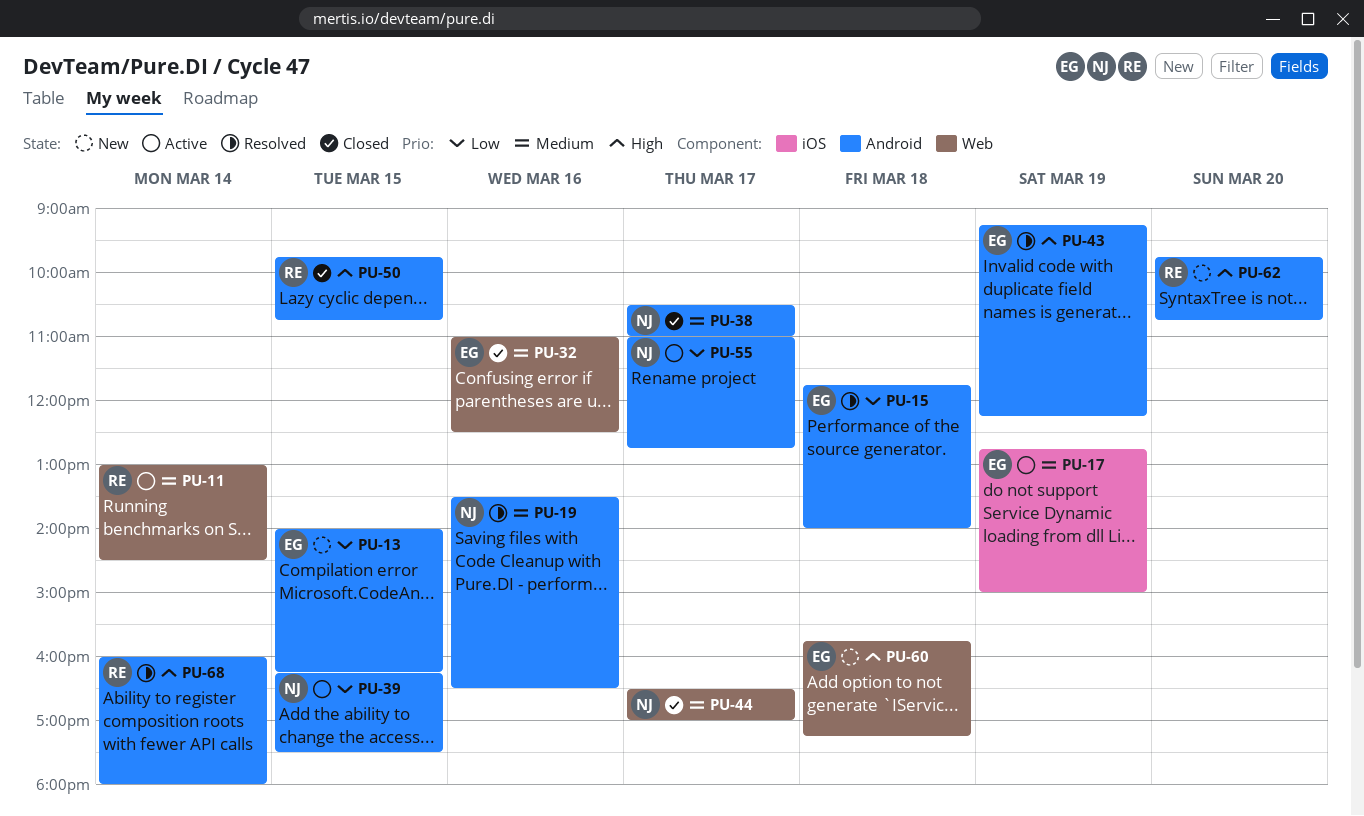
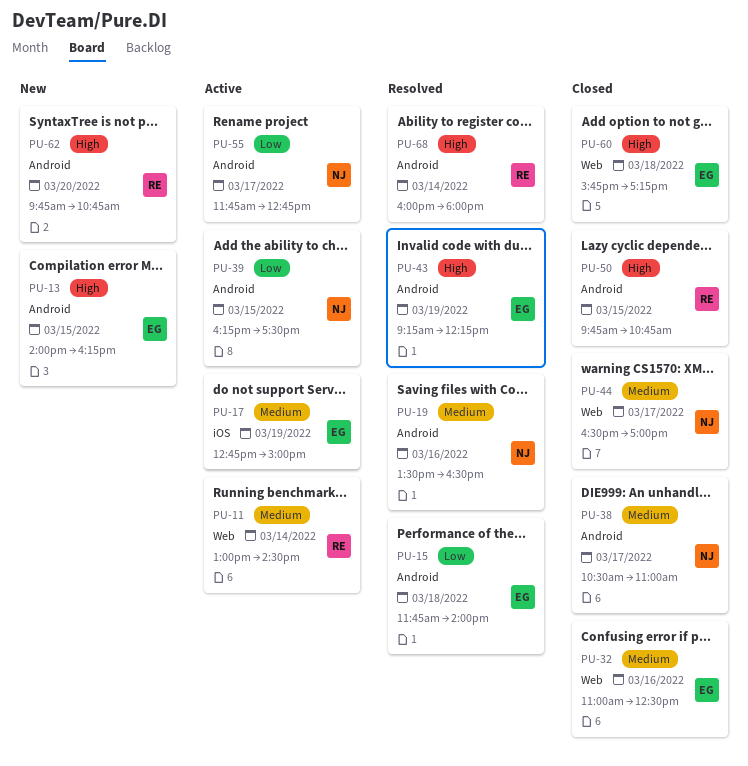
PU-13, priority: Low -> High
PU-55, begins: 11:00 -> 11:45
PU-60, status: New -> Closed

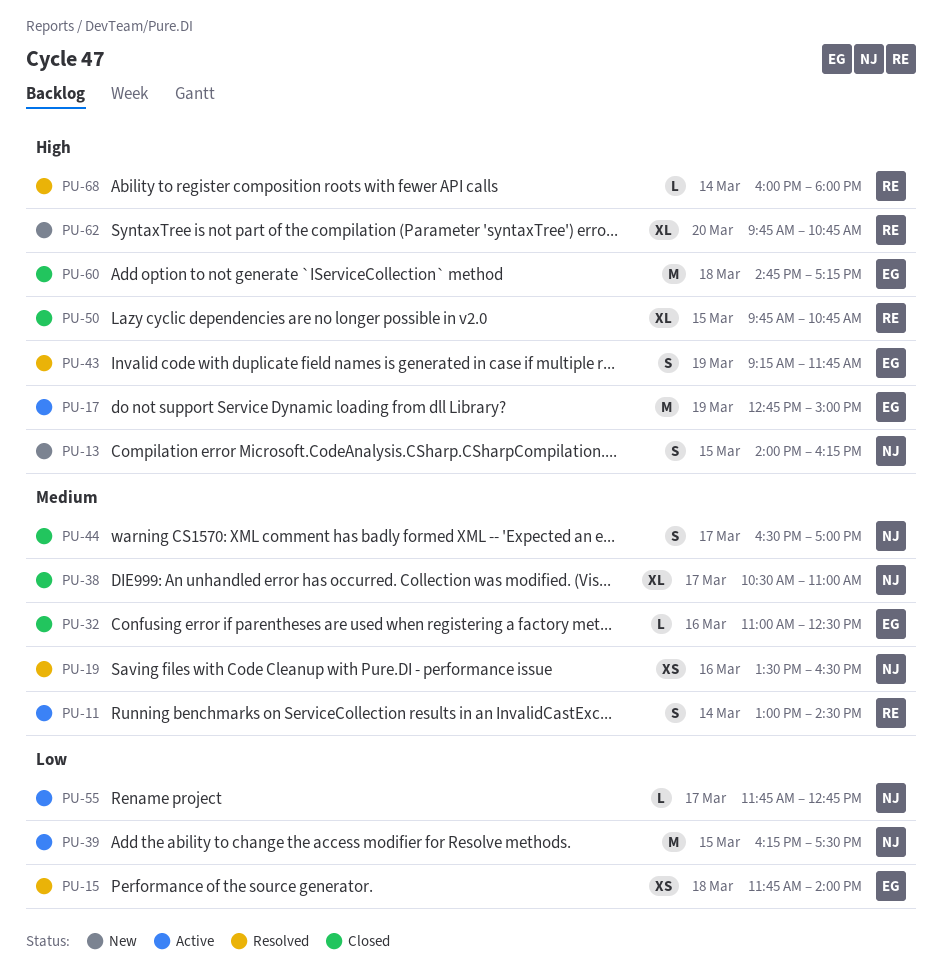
PU-13, owner: EG -> NJ
PU-17, priority: Medium -> High
PU-43, ends: 12:15 -> 11:45
PU-60, begins: 15:45 -> 14:45

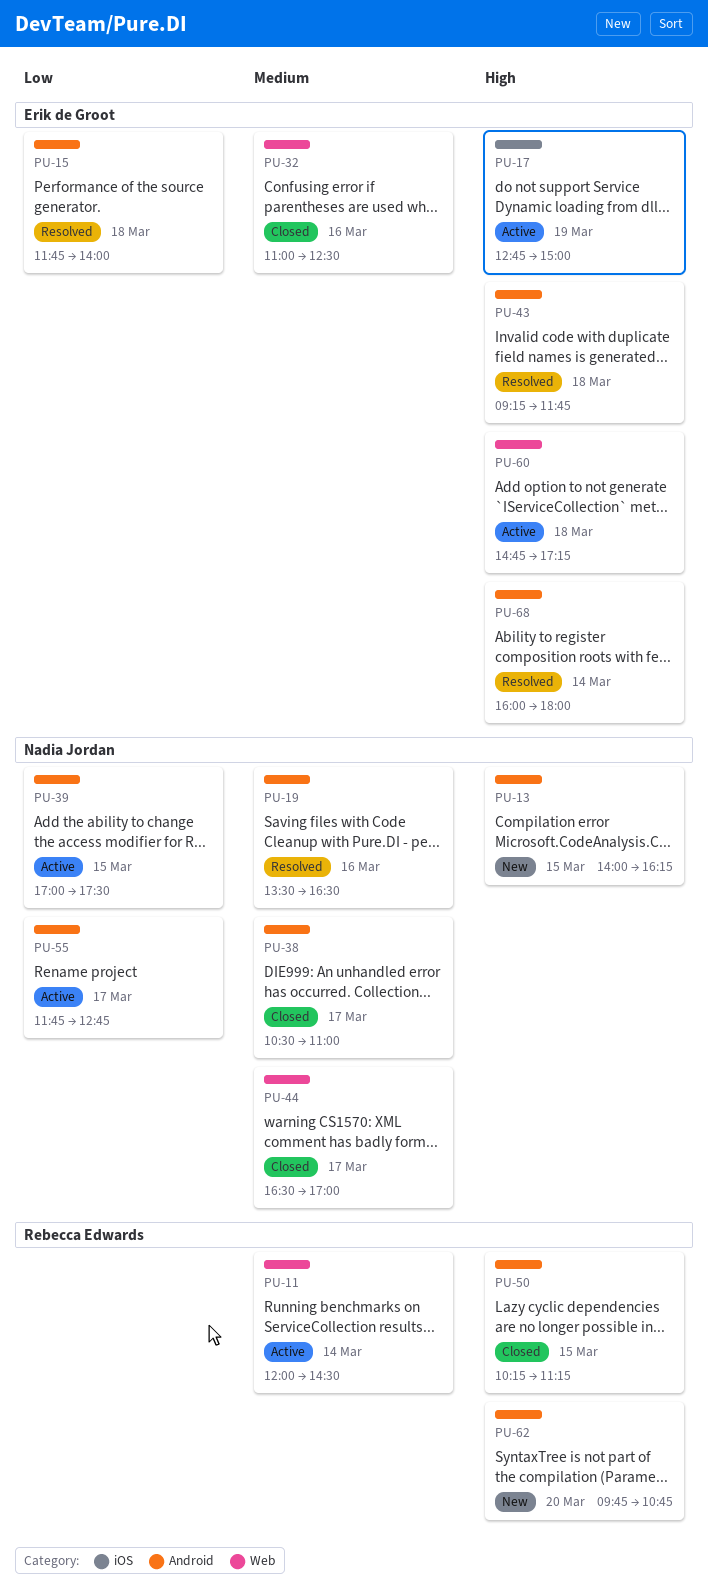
PU-11, begins: 13:00 -> 12:00
PU-39, begins: 16:15 -> 17:00
PU-43, day: Mar 19 -> Mar 18
PU-50, begins: 09:45 -> 10:15
PU-50, ends: 10:45 -> 11:15
PU-60, status: Closed -> Active
PU-68, owner: Rebecca Edwards -> Erik de Groot

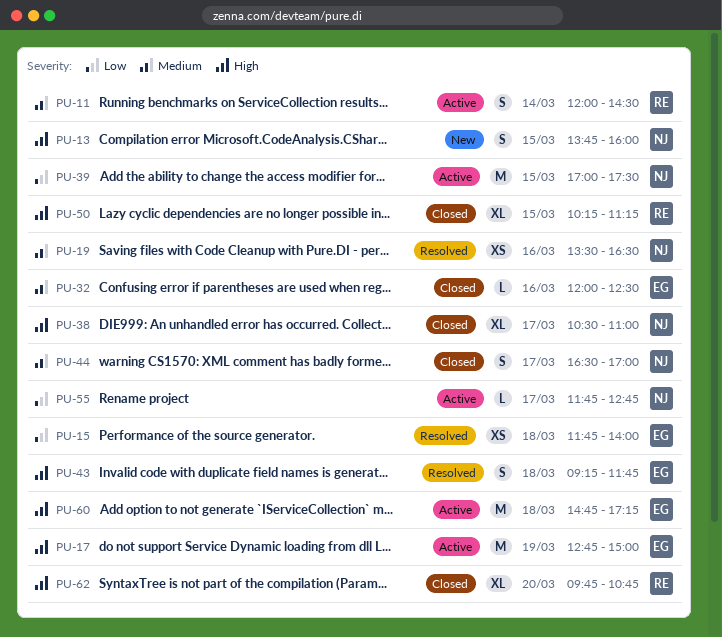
PU-13, begins: 14:00 -> 13:45
PU-13, ends: 16:15 -> 16:00
PU-32, begins: 11:00 -> 12:00
PU-38, priority: Medium -> High
PU-62, status: New -> Closed
PU-68: present -> none

